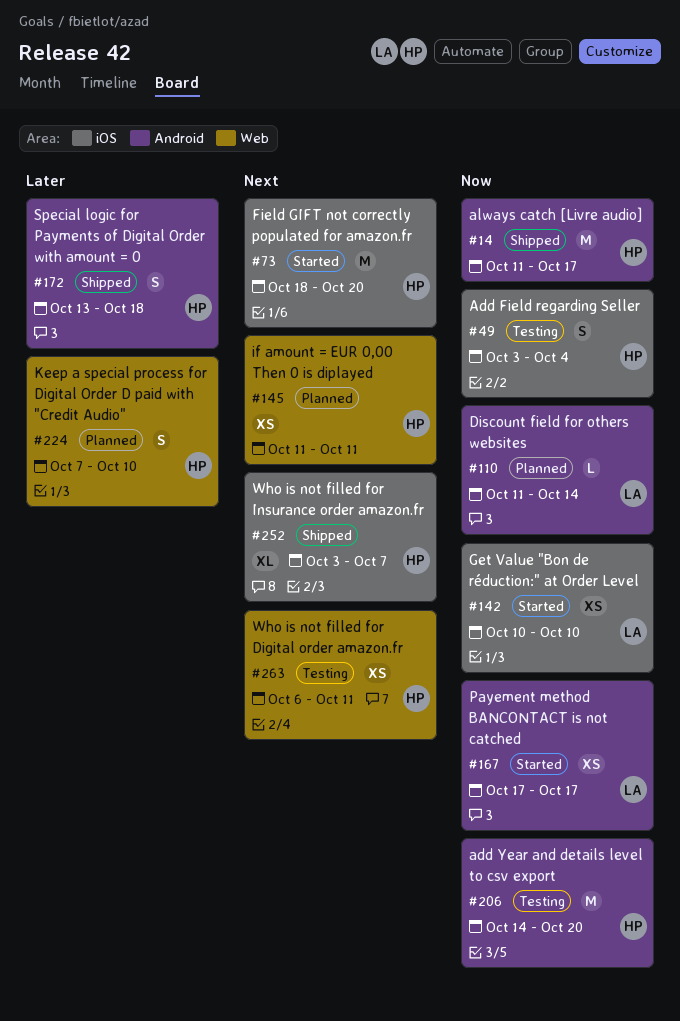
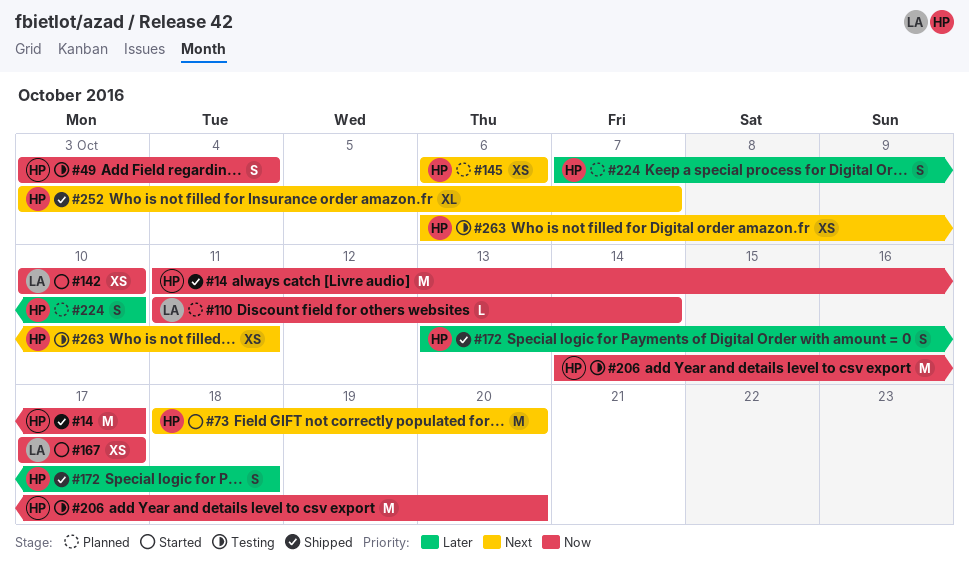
#145, start: Oct 11 -> Oct 6
#145, due: Oct 11 -> Oct 6

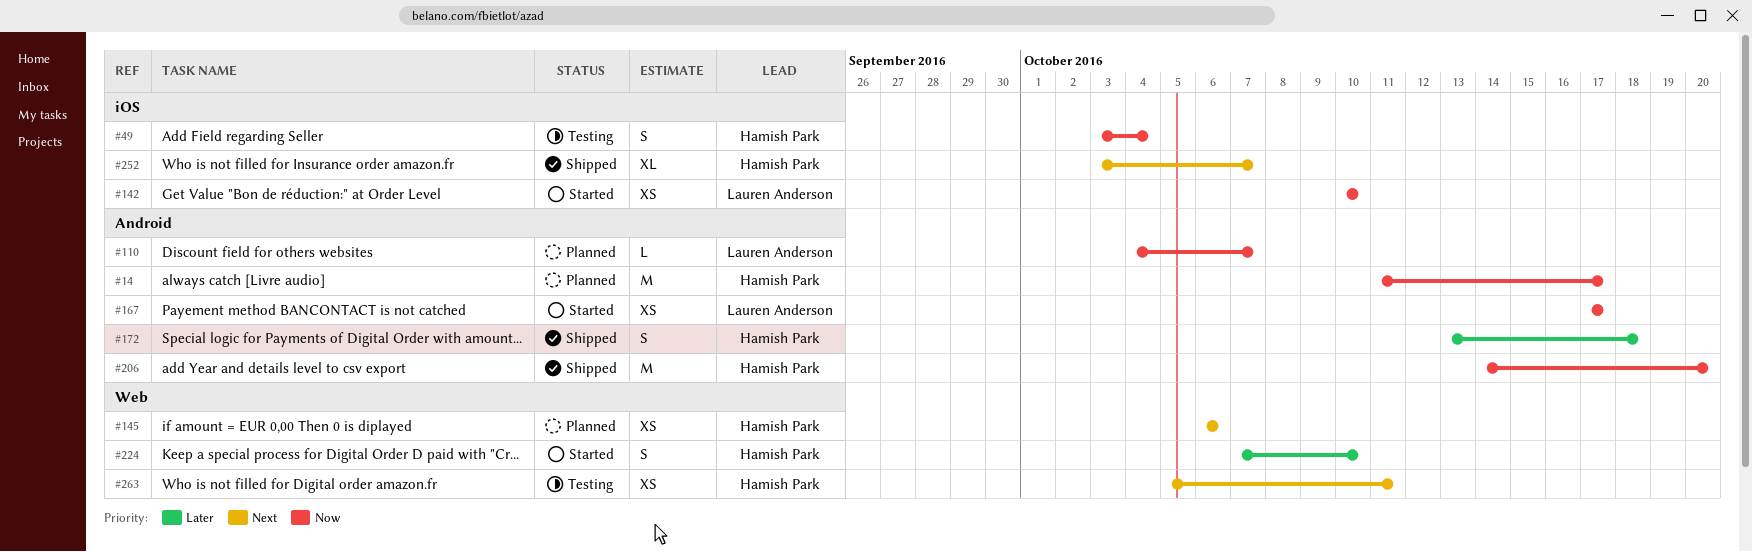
#14, status: Shipped -> Planned
#73: present -> none
#110, start: Oct 11 -> Oct 4
#110, due: Oct 14 -> Oct 7
#206, status: Testing -> Shipped
#224, status: Planned -> Started
#263, start: Oct 6 -> Oct 5

